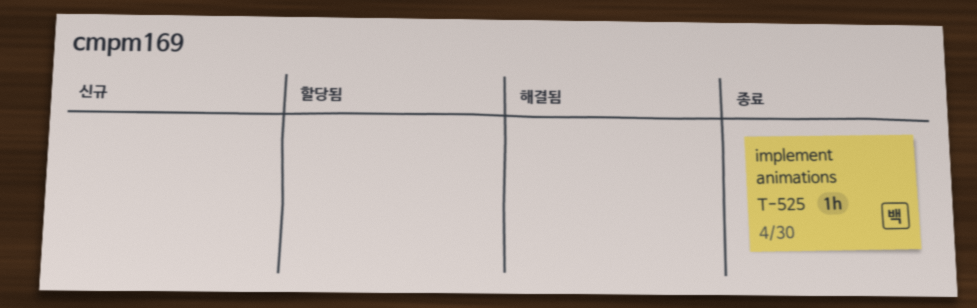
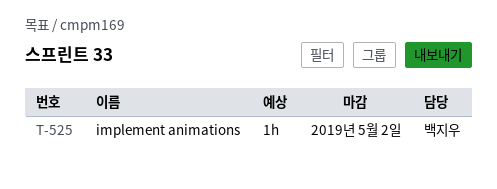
T-525, due: Apr 30 -> May 2

